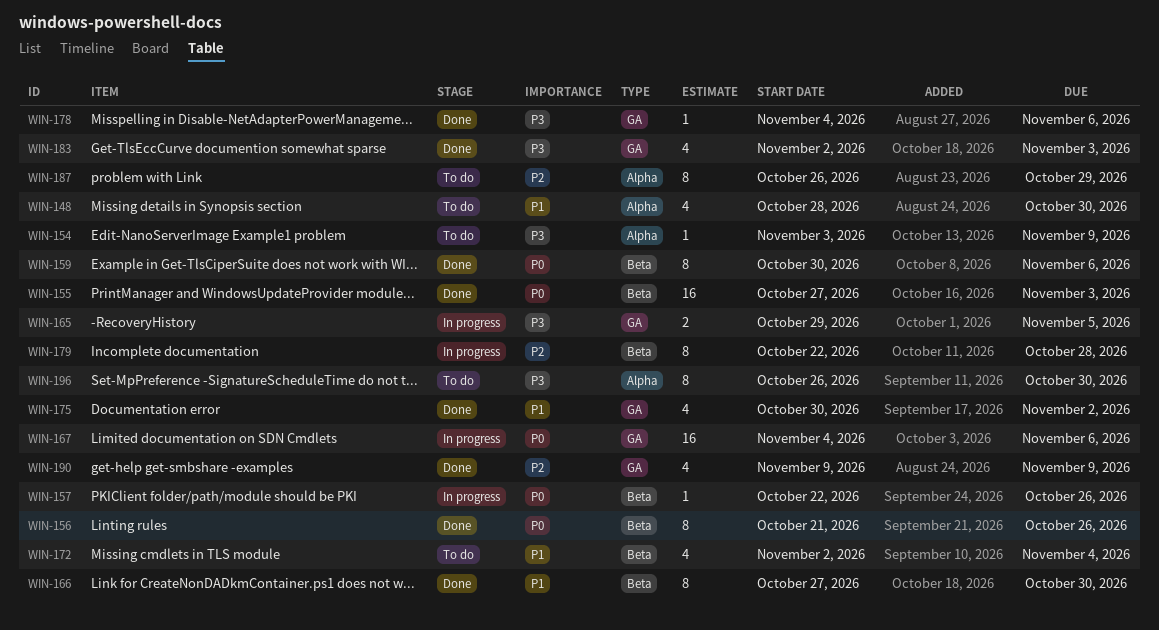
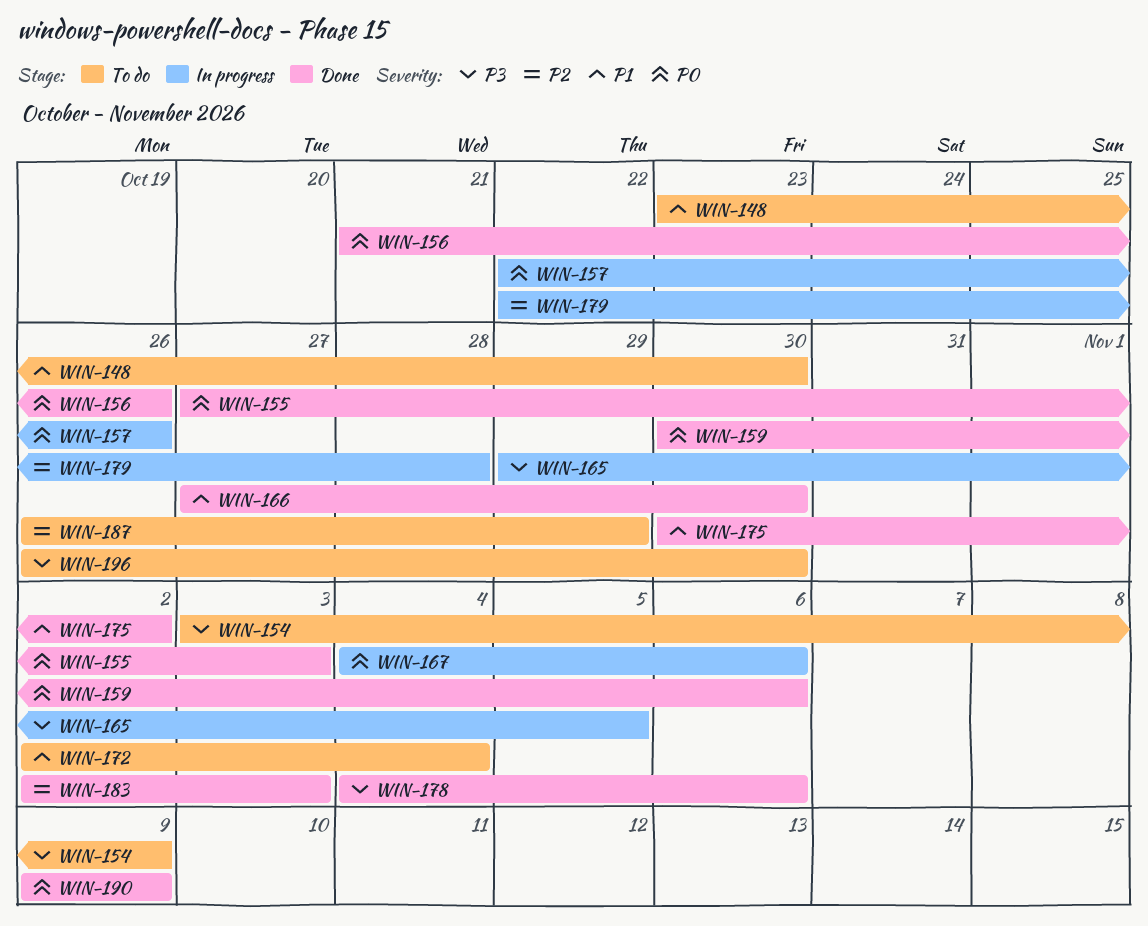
WIN-148, start: Oct 28 -> Oct 23
WIN-183, priority: P3 -> P2
WIN-190, priority: P2 -> P0

